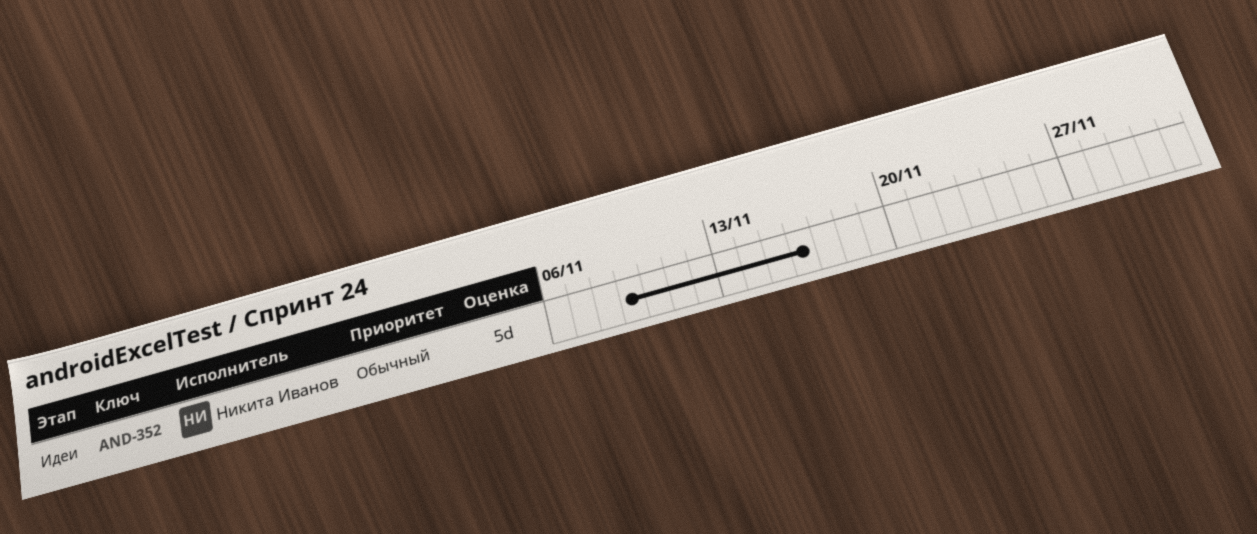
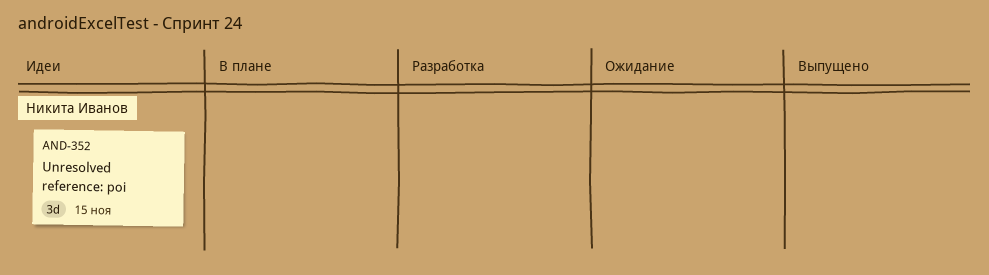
AND-352, estimate: 5d -> 3d
AND-352, due: Nov 16 -> Nov 15

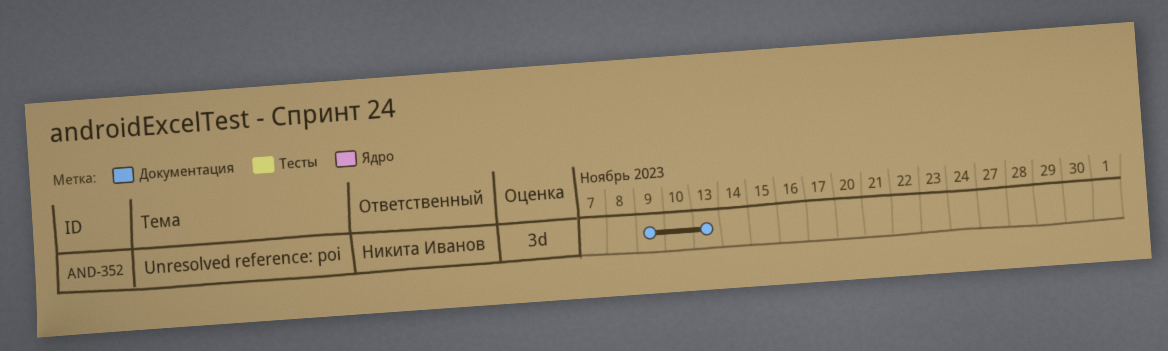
AND-352, due: Nov 15 -> Nov 13

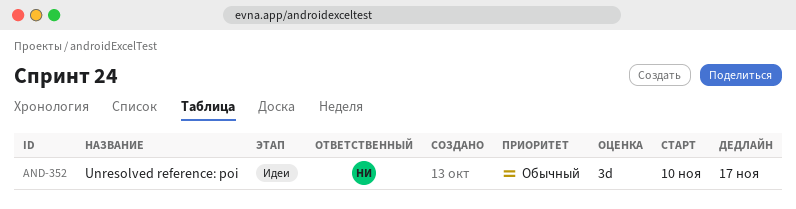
AND-352, start: Nov 9 -> Nov 10
AND-352, due: Nov 13 -> Nov 17

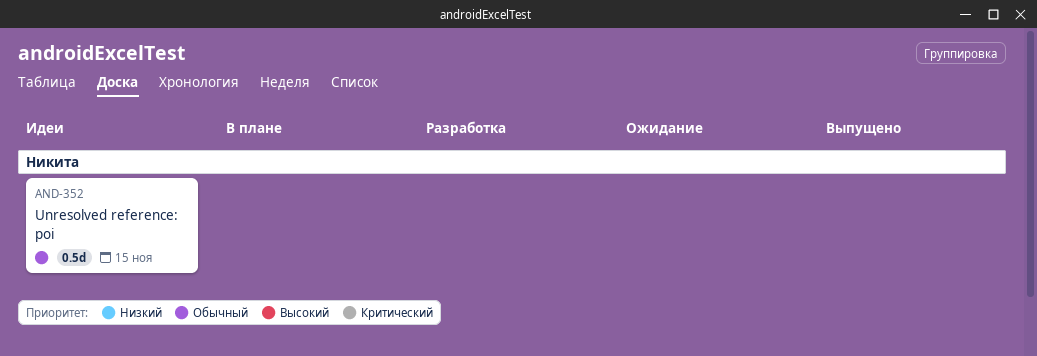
AND-352, estimate: 3d -> 0.5d
AND-352, due: Nov 17 -> Nov 15

